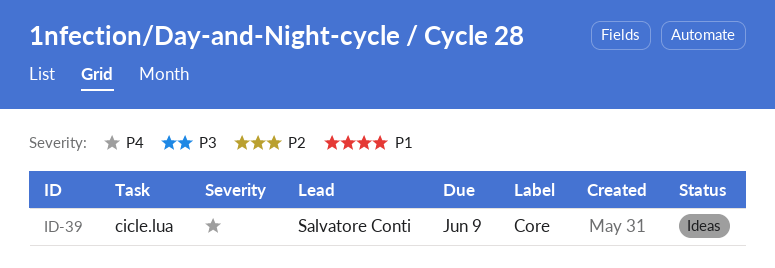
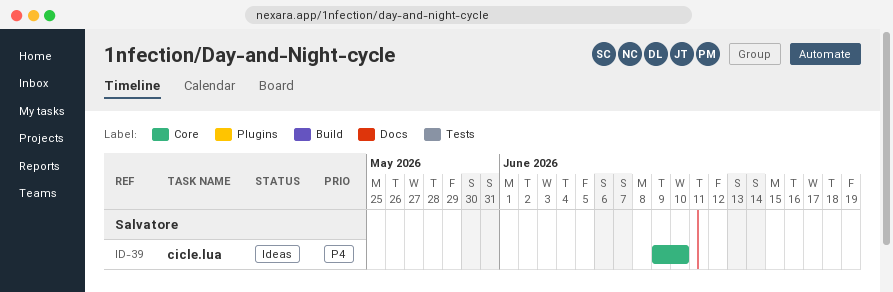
ID-39, due: Jun 9 -> Jun 10

